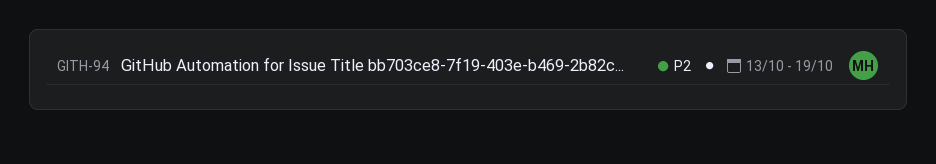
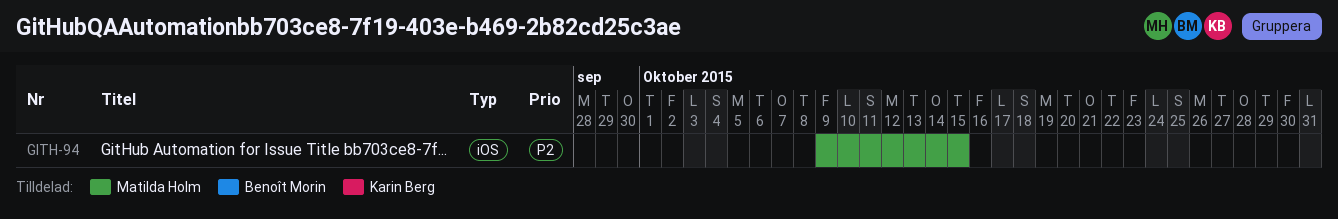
GITH-94, start: Oct 13 -> Oct 9
GITH-94, due: Oct 19 -> Oct 15

